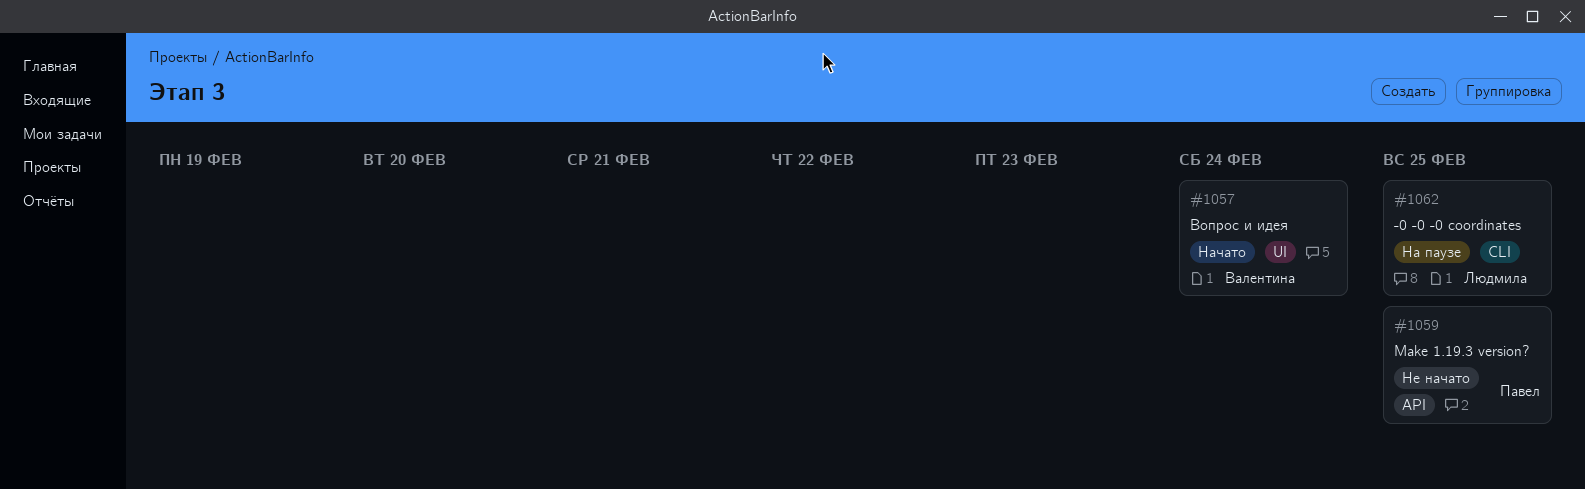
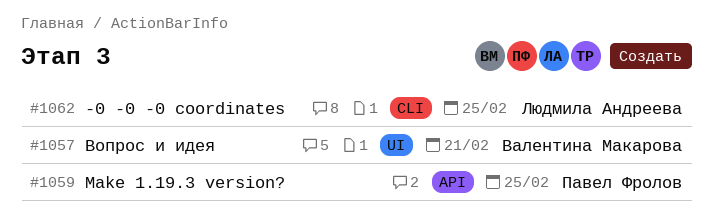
#1057, due: Feb 24 -> Feb 21

